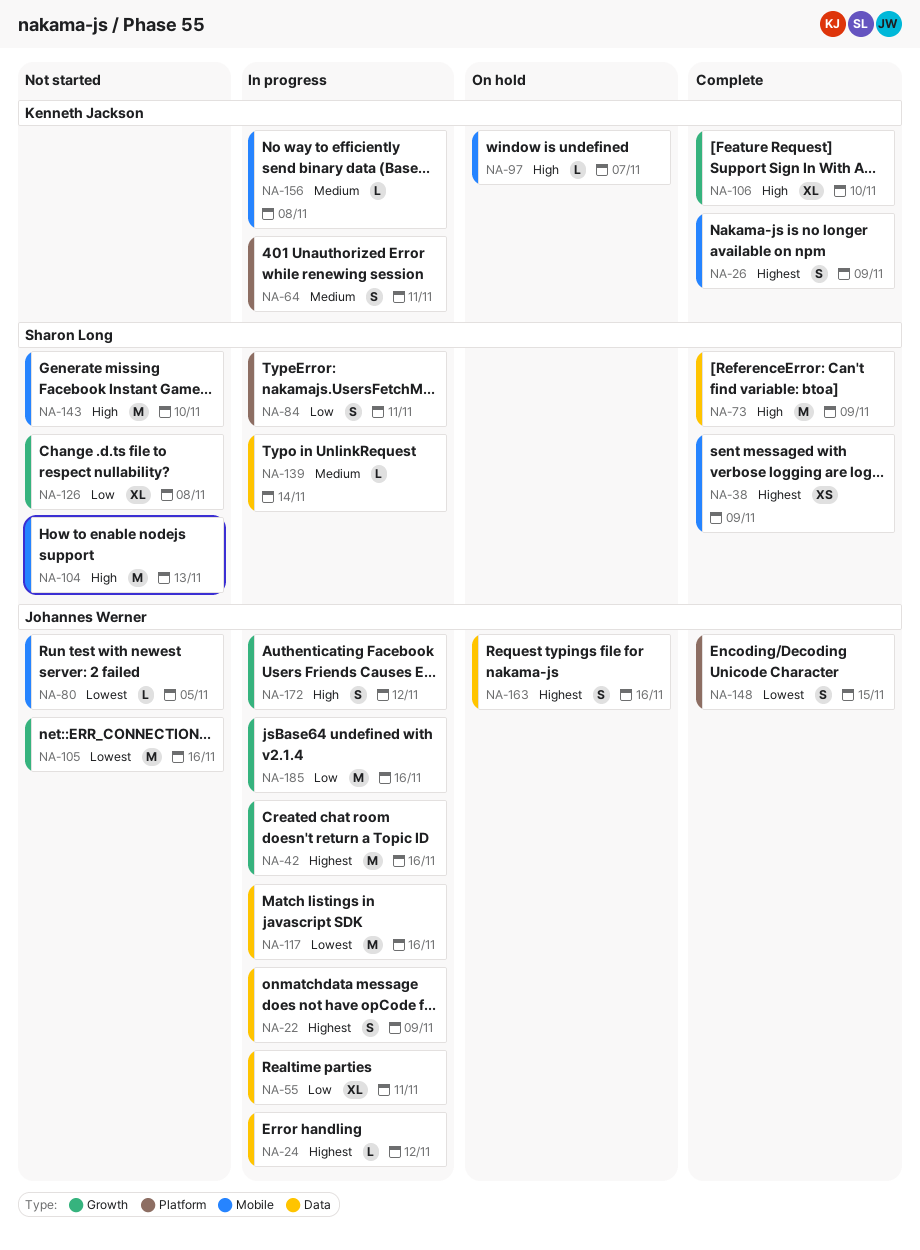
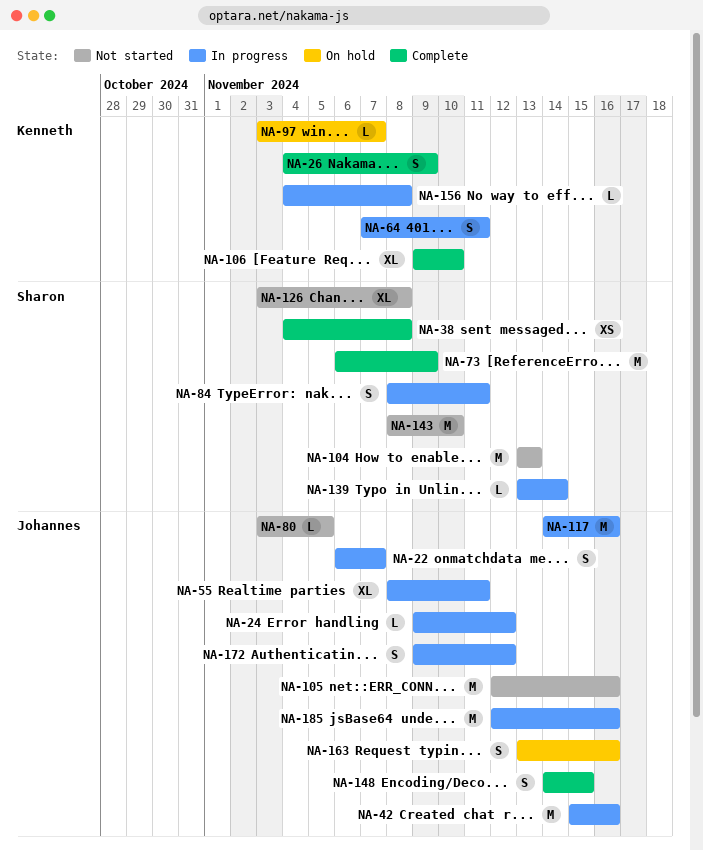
NA-22, due: Nov 9 -> Nov 7
NA-38, due: Nov 9 -> Nov 8

